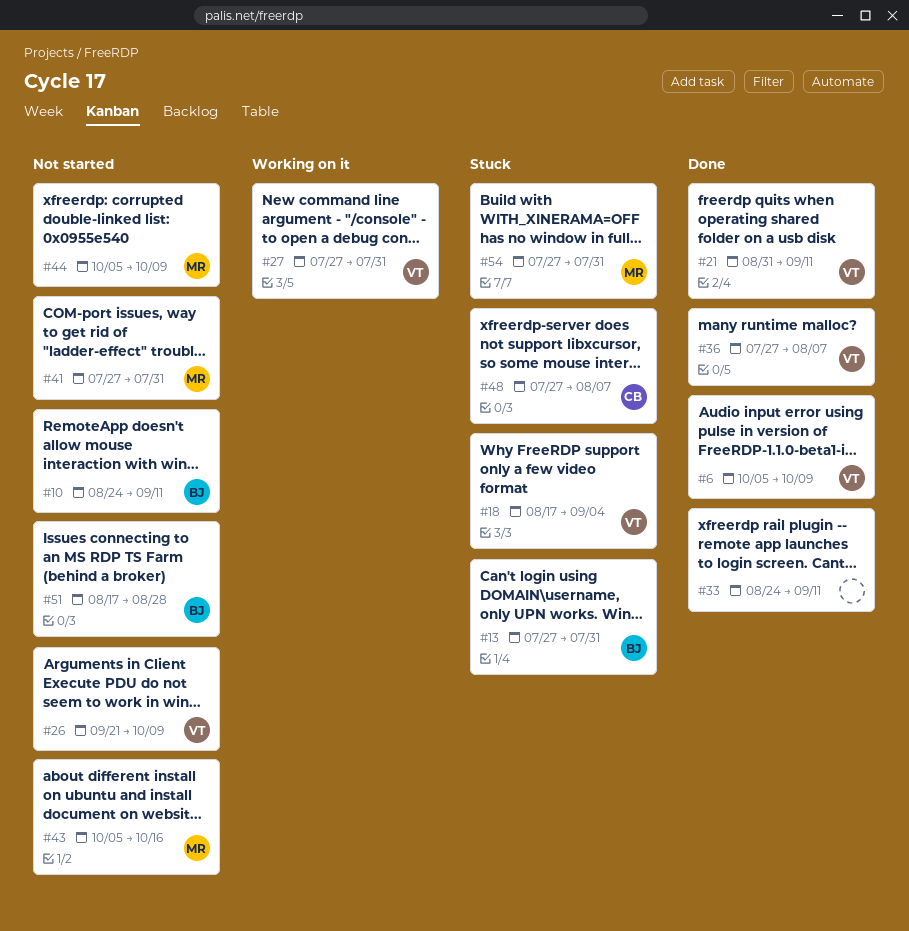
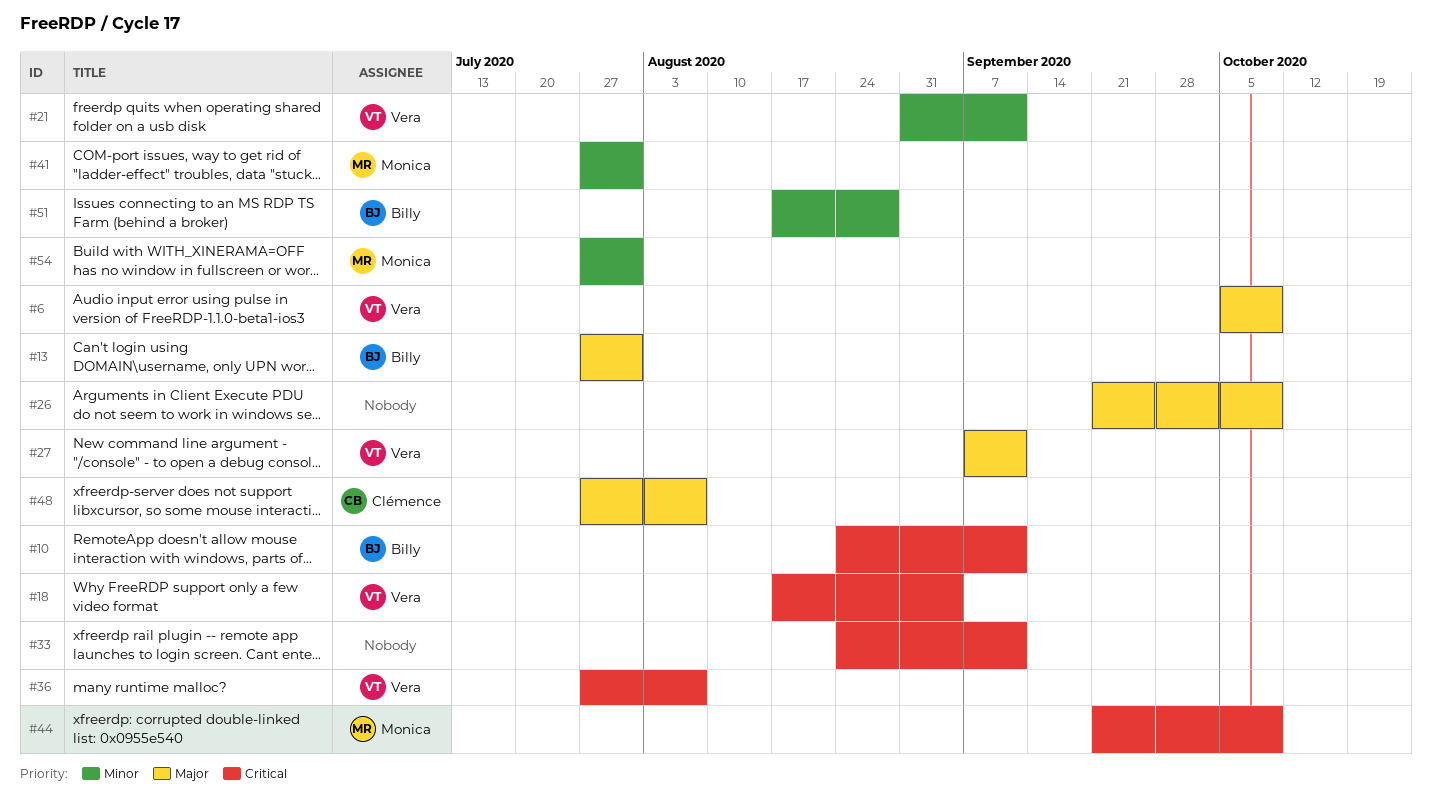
#26, owner: Vera -> none
#27, start: Jul 27 -> Sep 7
#27, due: Jul 31 -> Sep 11
#43: present -> none
#44, start: Oct 5 -> Sep 21

